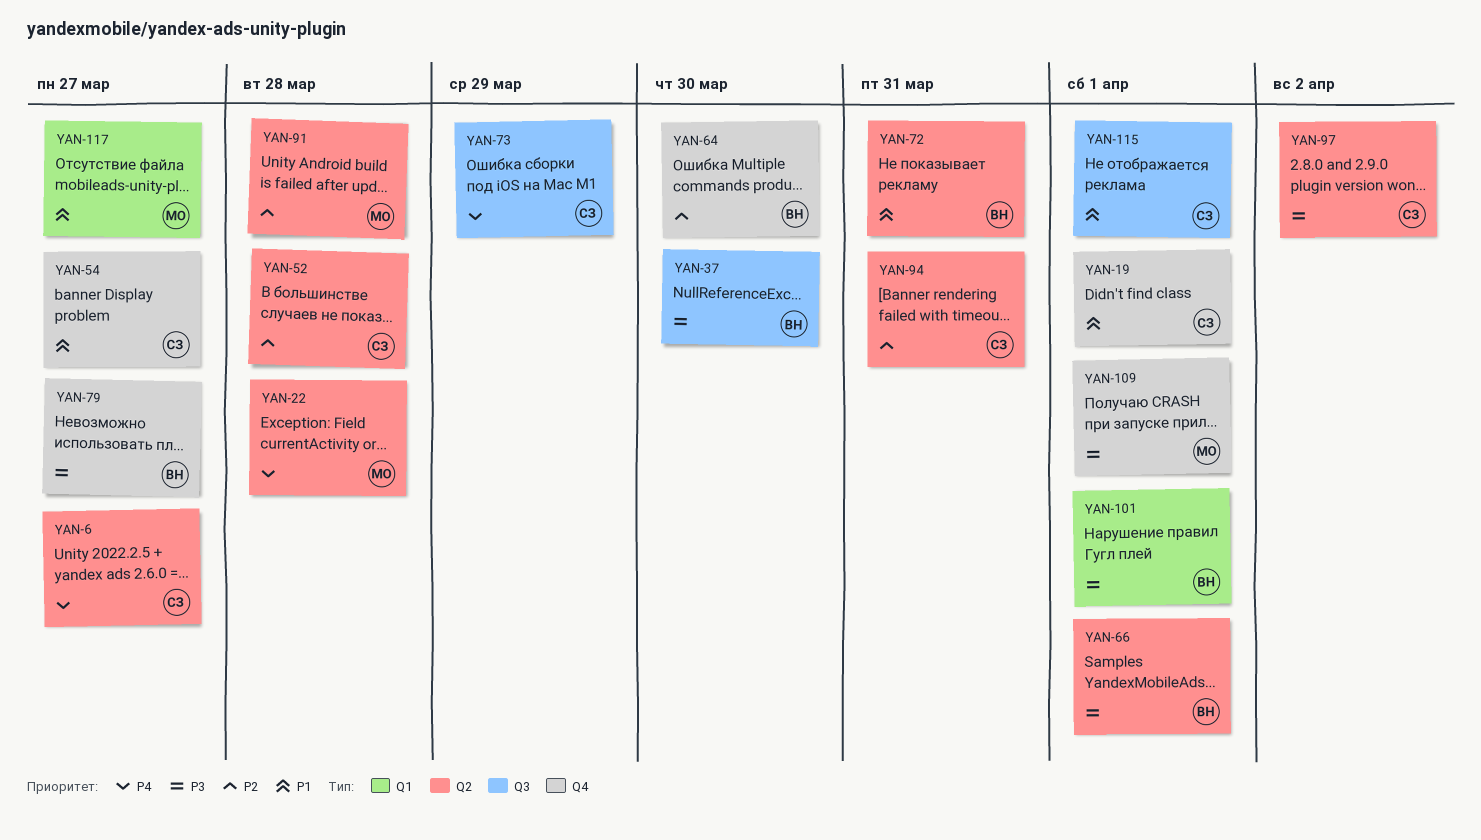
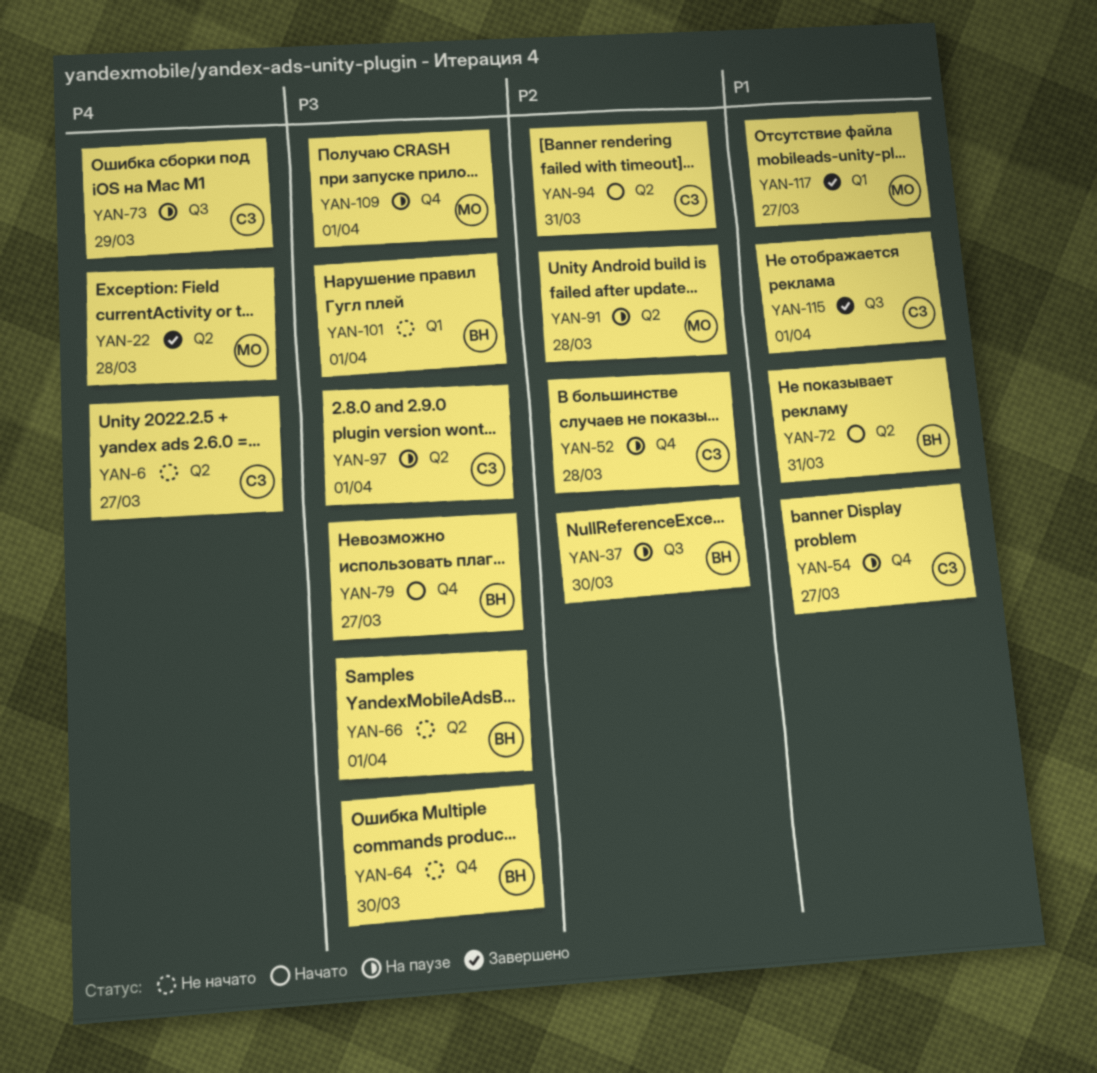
YAN-19: present -> none
YAN-37, priority: P3 -> P2
YAN-52, label: Q2 -> Q4
YAN-64, priority: P2 -> P3
YAN-97, due: Apr 2 -> Apr 1

